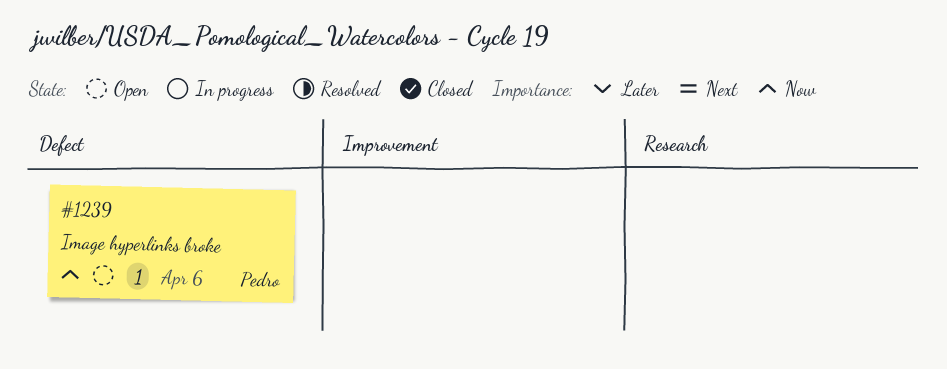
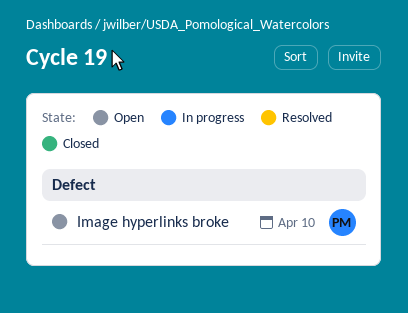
Image hyperlinks broke, due: Apr 6 -> Apr 10

